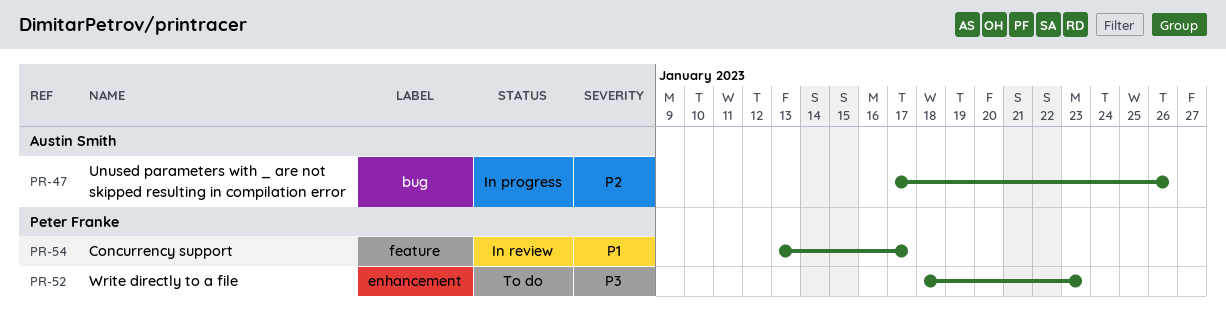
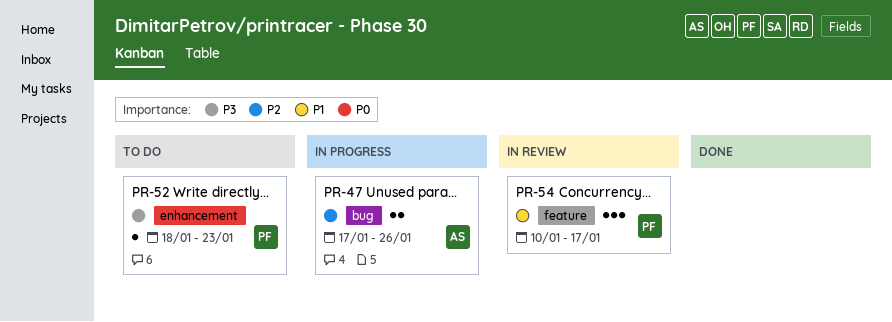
PR-54, start: Jan 13 -> Jan 10

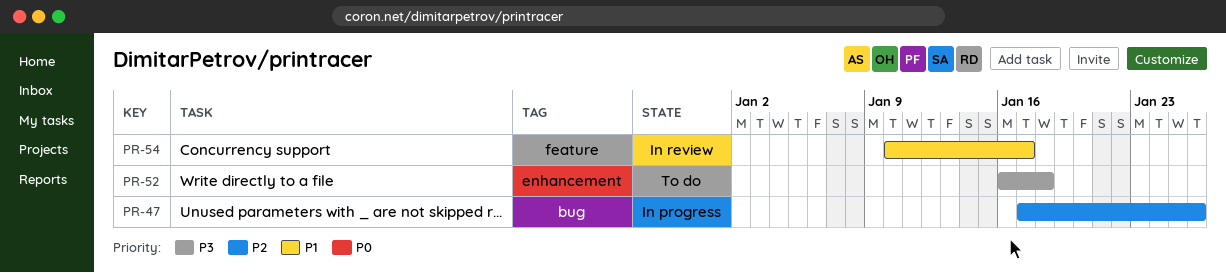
PR-52, start: Jan 18 -> Jan 16
PR-52, due: Jan 23 -> Jan 18

